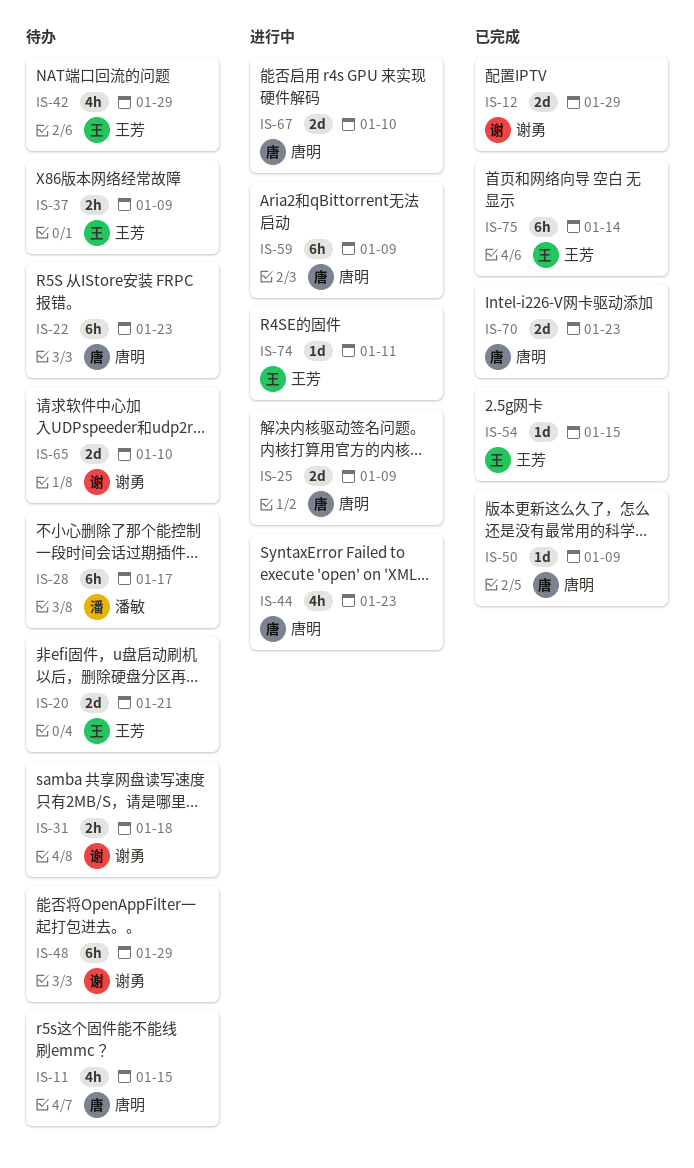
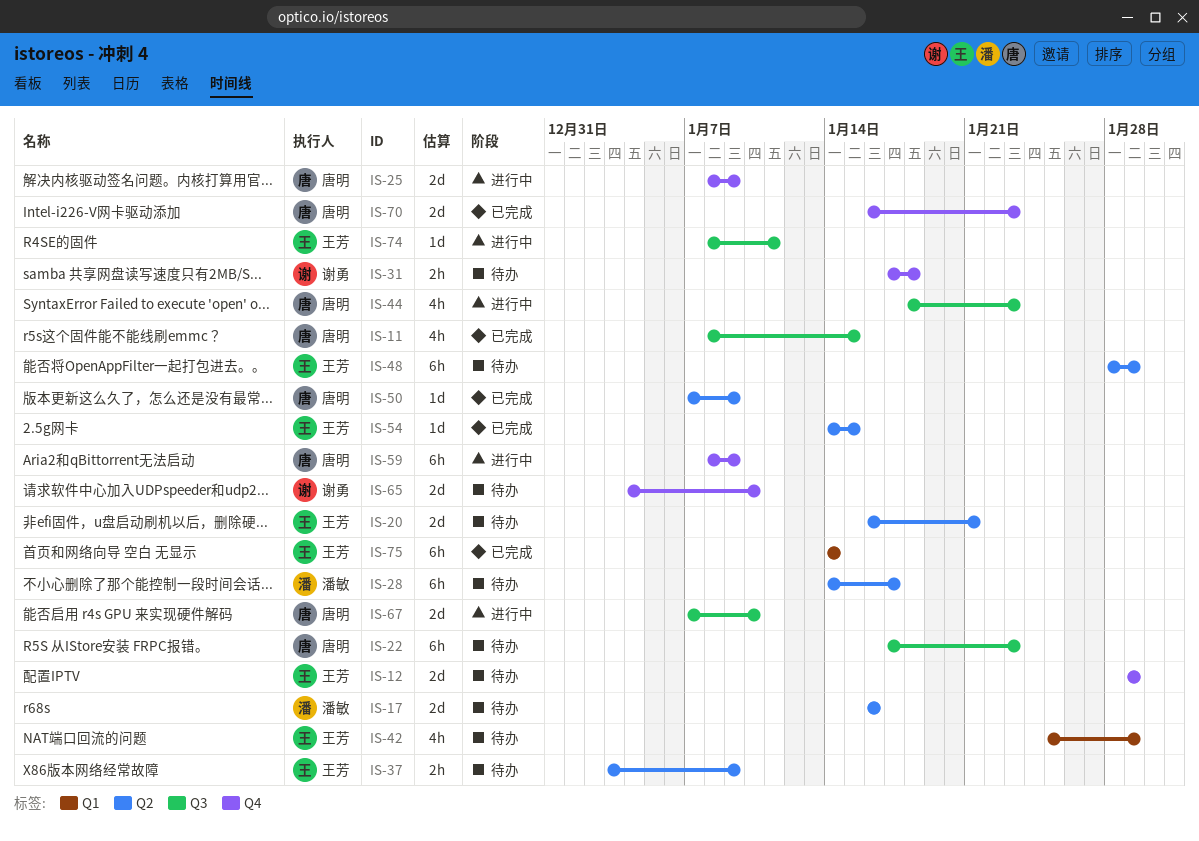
IS-11, status: 待办 -> 已完成
IS-12, status: 已完成 -> 待办
IS-12, owner: 谢勇 -> 王芳
IS-17: none -> present
IS-48, owner: 谢勇 -> 王芳

